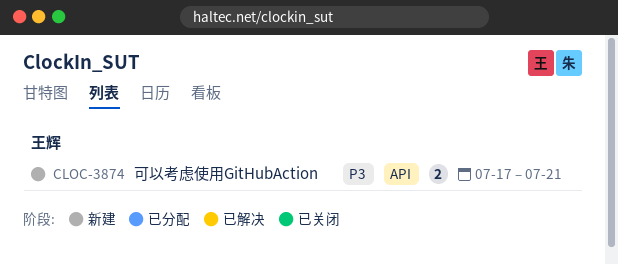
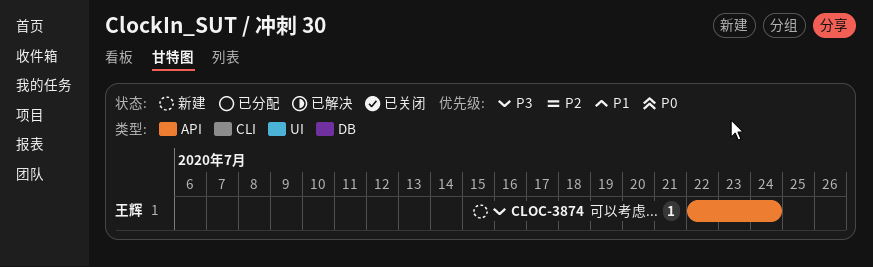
CLOC-3874, estimate: 2 -> 1
CLOC-3874, start: Jul 17 -> Jul 22
CLOC-3874, due: Jul 21 -> Jul 24

